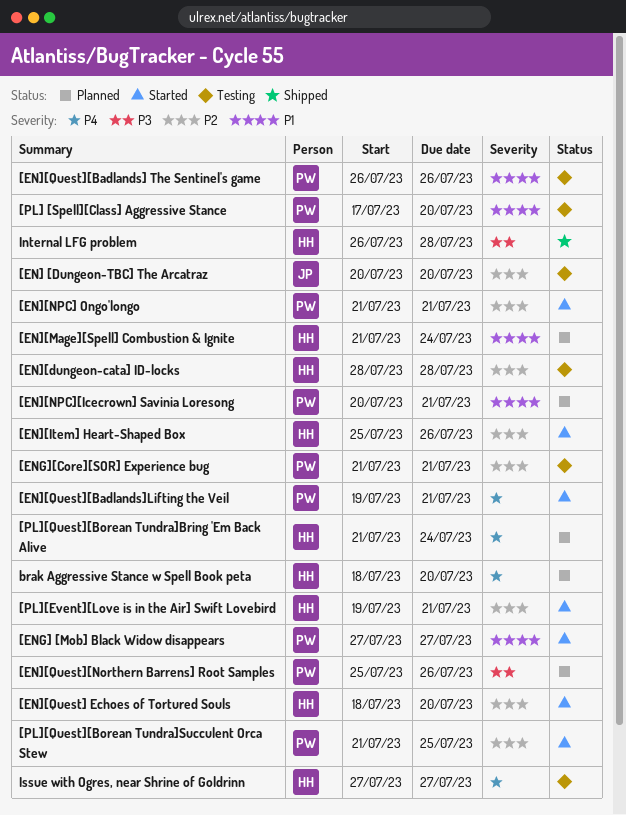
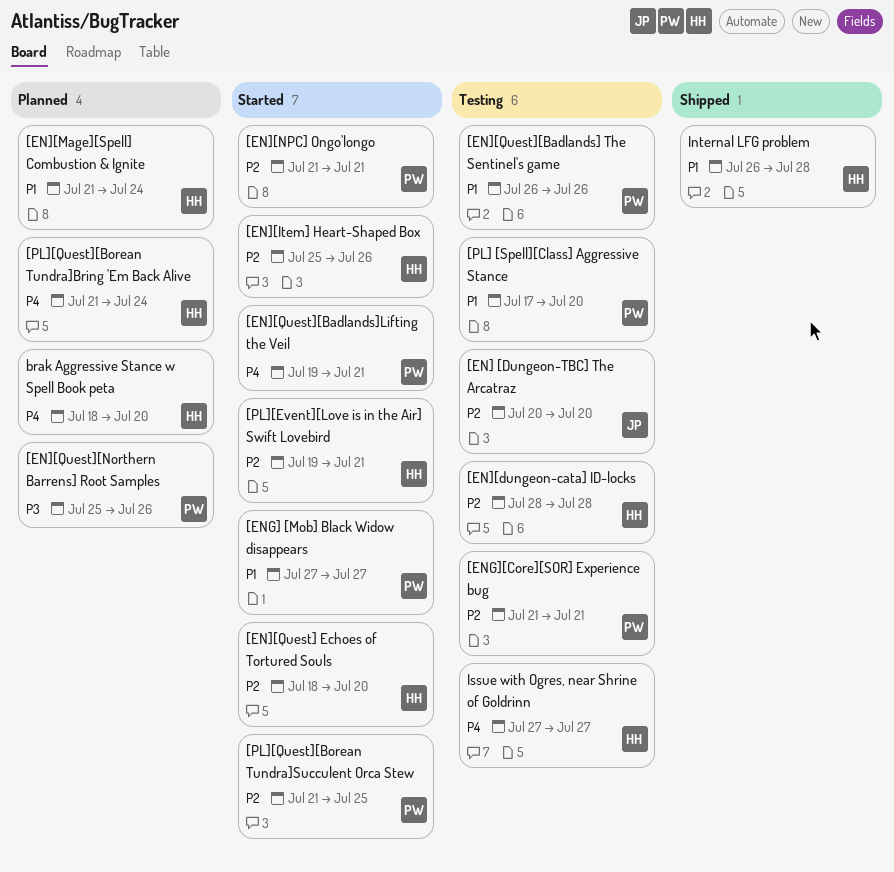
[EN][NPC][Icecrown] Savinia Loresong: present -> none
Internal LFG problem, priority: P3 -> P1

